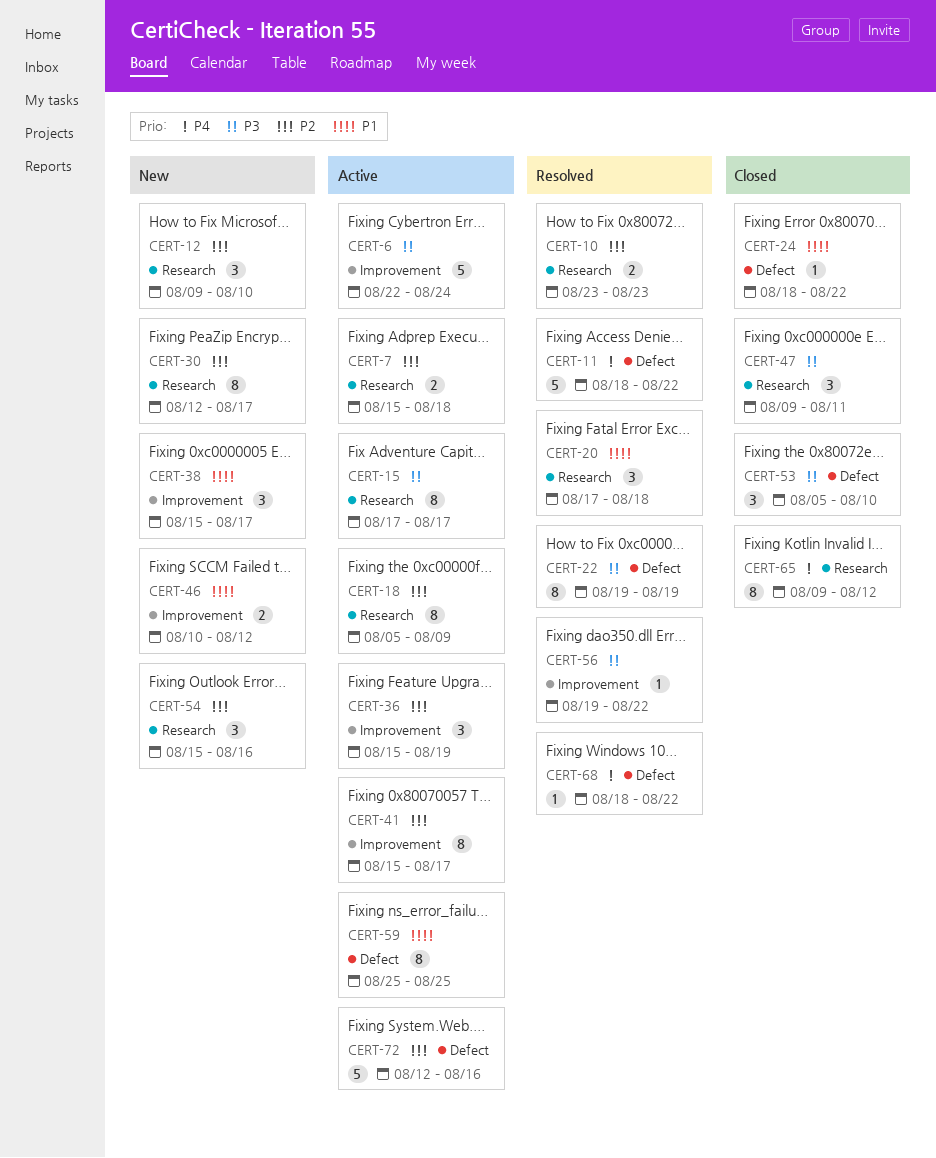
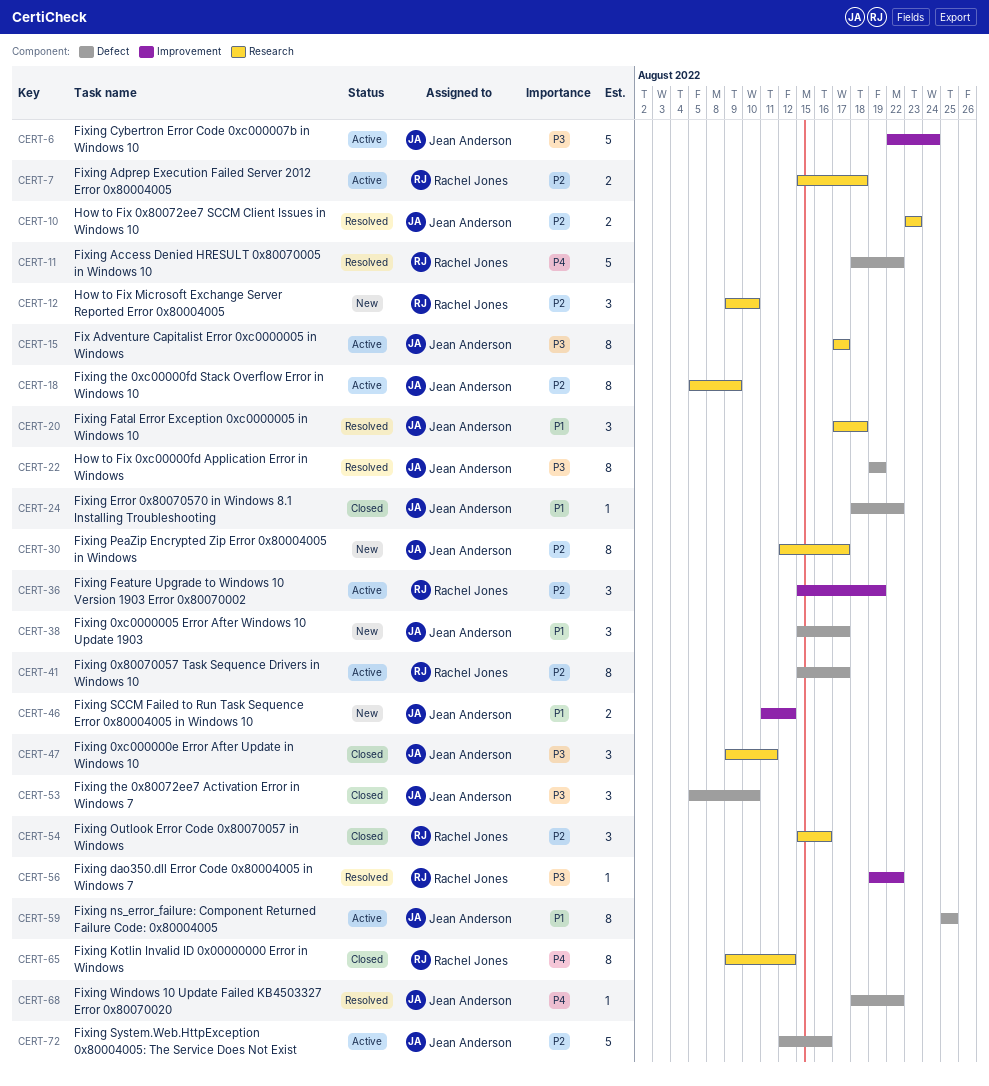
CERT-38, label: Improvement -> Defect
CERT-41, label: Improvement -> Defect
CERT-46, start: Aug 10 -> Aug 11
CERT-54, status: New -> Closed

